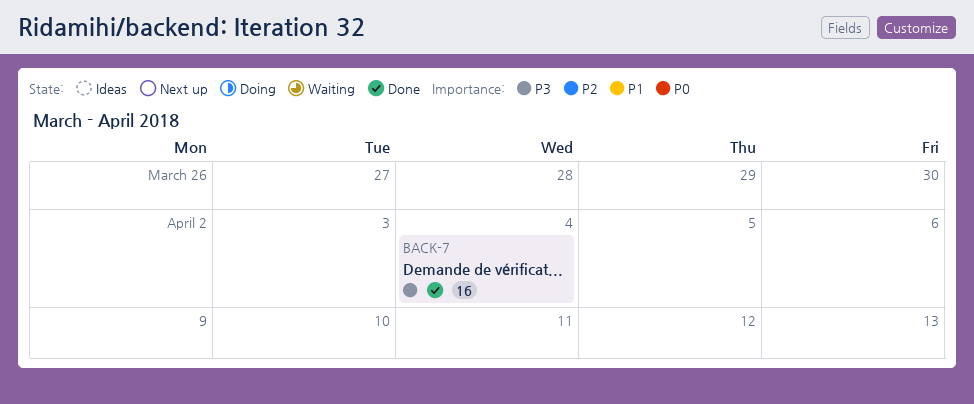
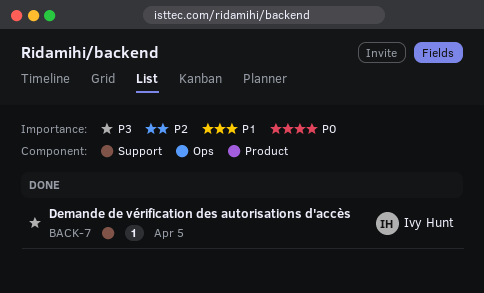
BACK-7, estimate: 16 -> 1
BACK-7, due: Apr 4 -> Apr 5

